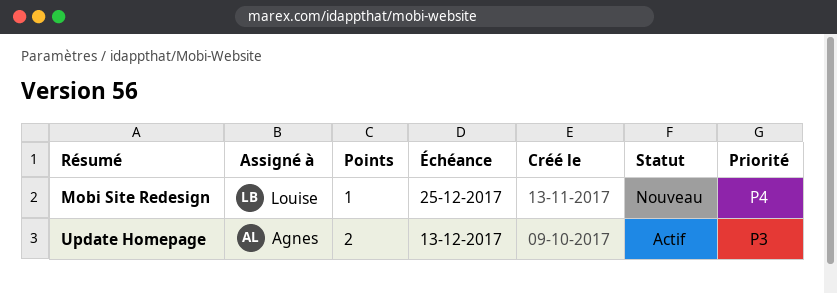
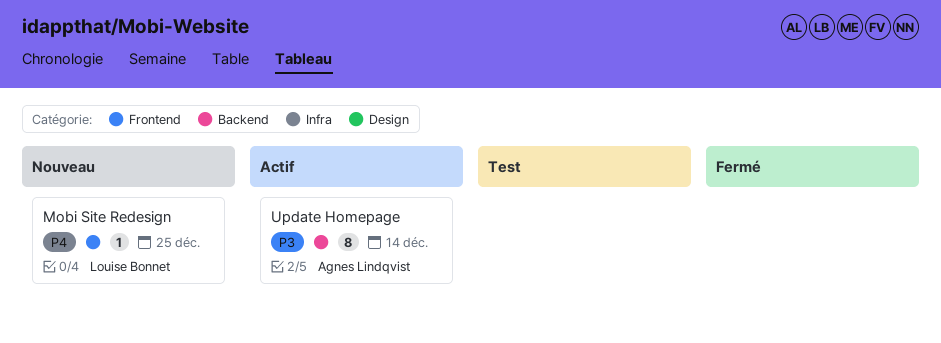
Update Homepage, estimate: 2 -> 8
Update Homepage, due: Dec 13 -> Dec 14

